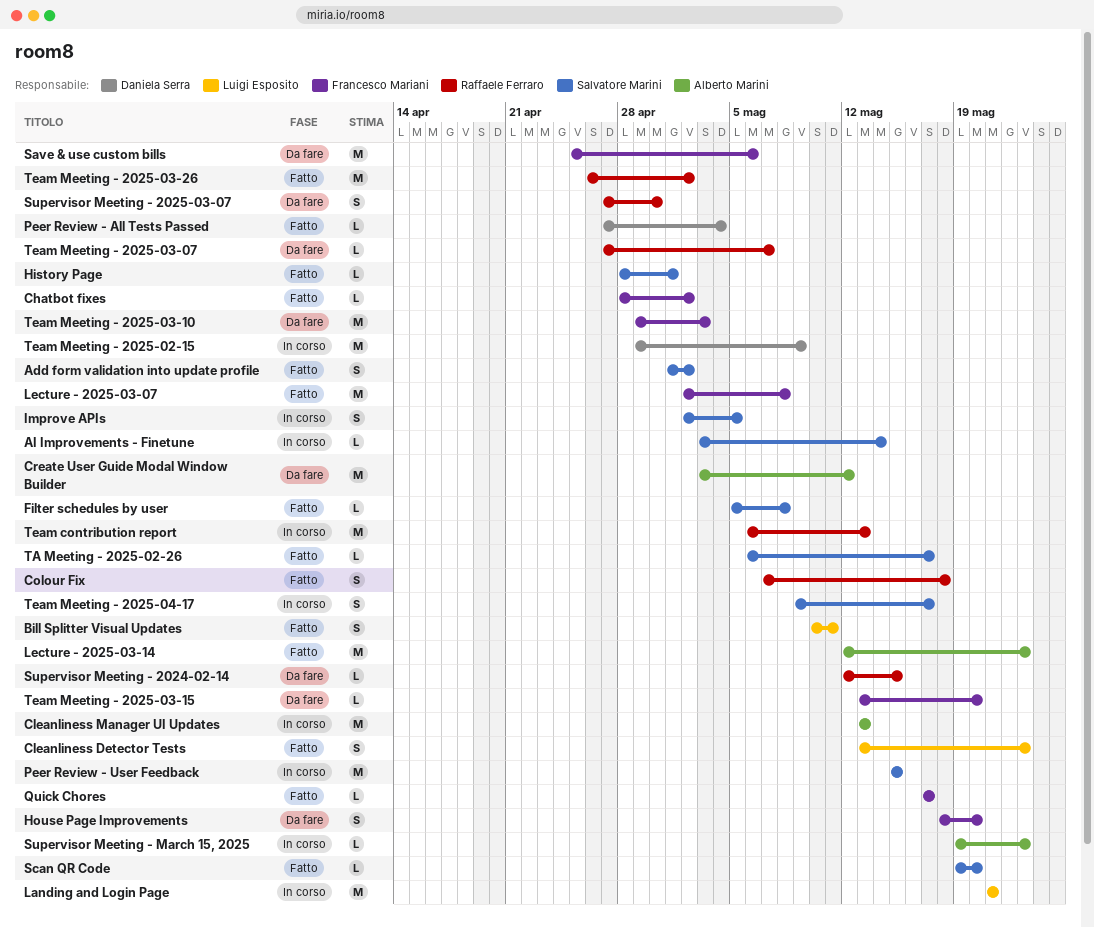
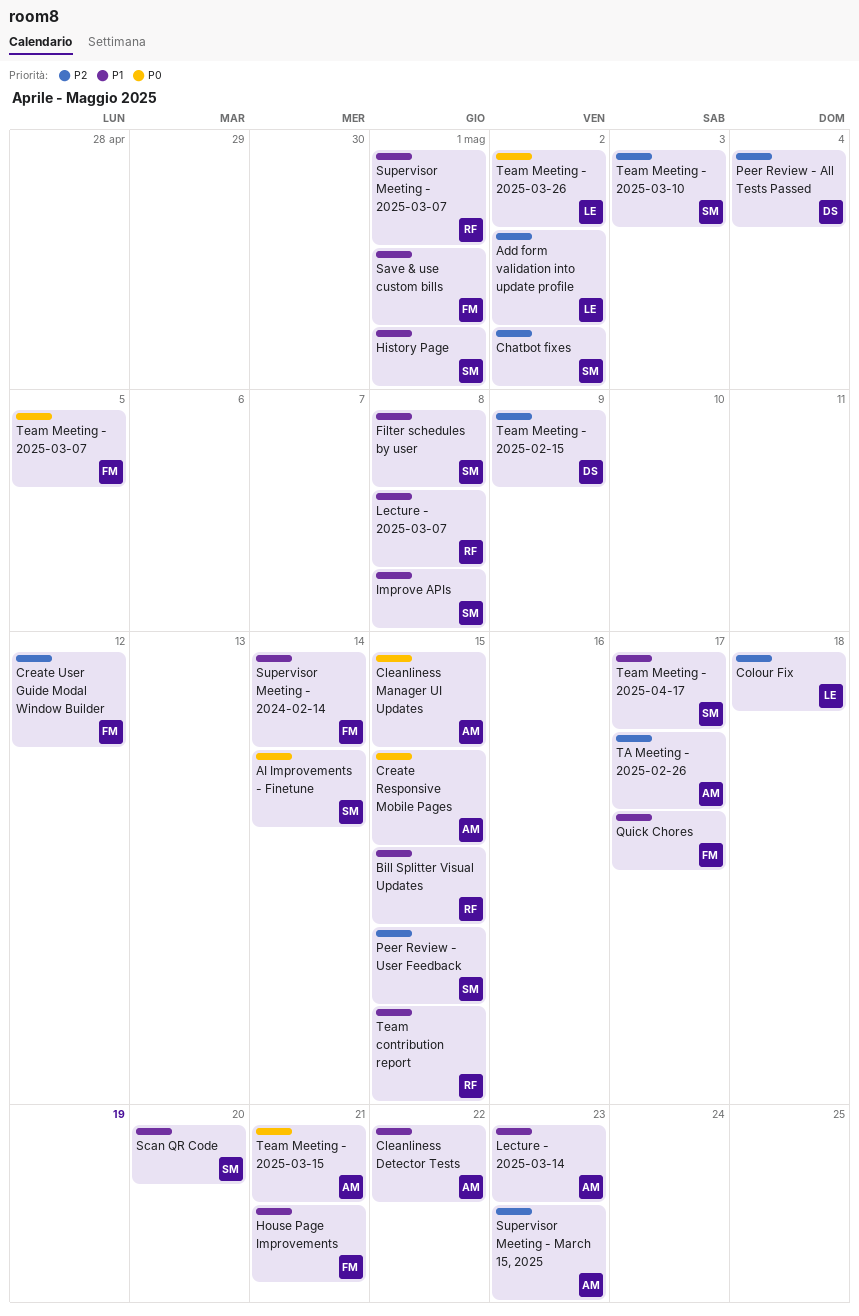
Add form validation into update profile, owner: Salvatore Marini -> Luigi Esposito
Bill Splitter Visual Updates, owner: Luigi Esposito -> Raffaele Ferraro
Bill Splitter Visual Updates, due: May 11 -> May 15
Chatbot fixes, owner: Francesco Mariani -> Salvatore Marini
Cleanliness Detector Tests, owner: Luigi Esposito -> Alberto Marini
Cleanliness Detector Tests, due: May 23 -> May 22
Cleanliness Manager UI Updates, due: May 13 -> May 15
Colour Fix, owner: Raffaele Ferraro -> Luigi Esposito
Create Responsive Mobile Pages: none -> present
Create User Guide Modal Window Builder, owner: Alberto Marini -> Francesco Mariani
House Page Improvements, due: May 20 -> May 21
Improve APIs, due: May 5 -> May 8
Landing and Login Page: present -> none
Lecture - 2025-03-07, owner: Francesco Mariani -> Raffaele Ferraro
Save & use custom bills, due: May 6 -> May 1
Supervisor Meeting - 2024-02-14, owner: Raffaele Ferraro -> Francesco Mariani
Supervisor Meeting - 2024-02-14, due: May 15 -> May 14
Supervisor Meeting - 2025-03-07, due: Apr 30 -> May 1
TA Meeting - 2025-02-26, owner: Salvatore Marini -> Alberto Marini
Team contribution report, due: May 13 -> May 15
Team Meeting - 2025-03-07, owner: Raffaele Ferraro -> Francesco Mariani
Team Meeting - 2025-03-07, due: May 7 -> May 5
Team Meeting - 2025-03-10, owner: Francesco Mariani -> Salvatore Marini
Team Meeting - 2025-03-15, owner: Francesco Mariani -> Alberto Marini
Team Meeting - 2025-03-15, due: May 20 -> May 21
Team Meeting - 2025-03-26, owner: Raffaele Ferraro -> Luigi Esposito

